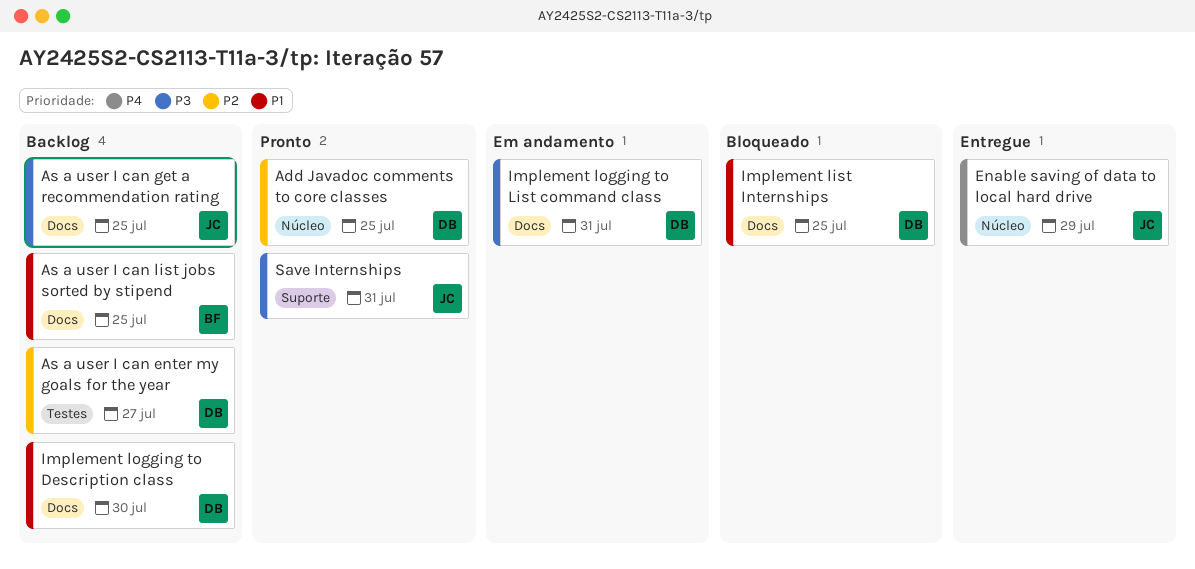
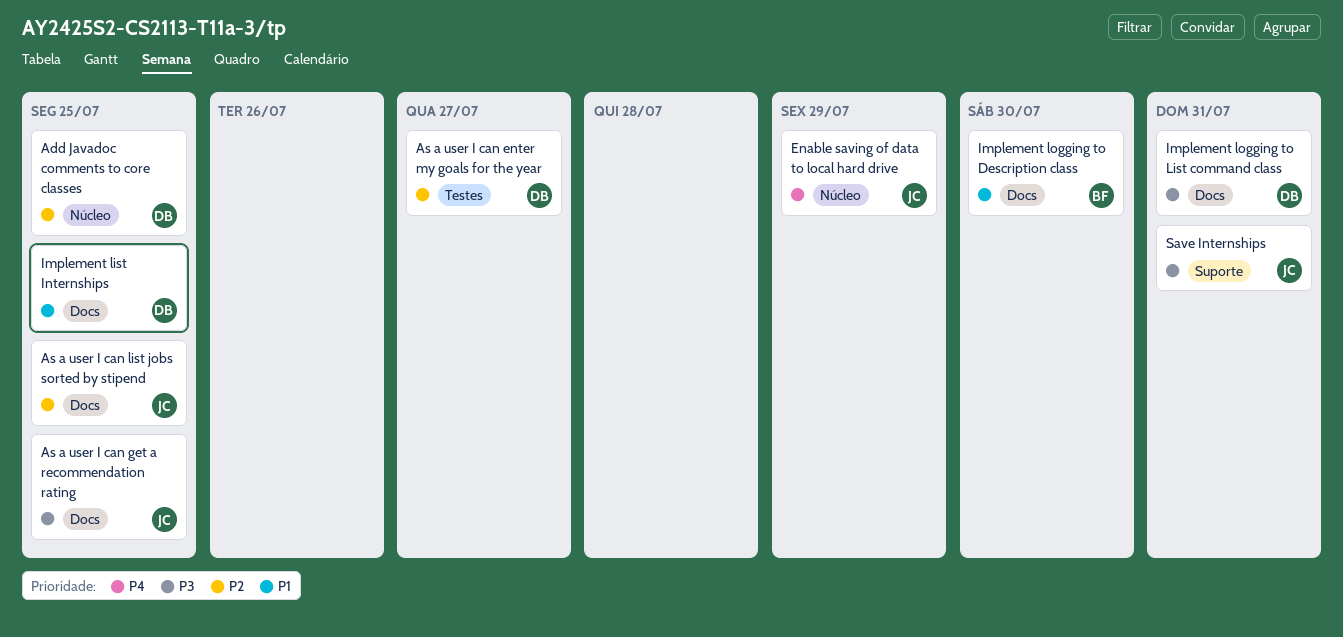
As a user I can list jobs sorted by stipend, owner: BF -> JC
As a user I can list jobs sorted by stipend, priority: P1 -> P2
Implement logging to Description class, owner: DB -> BF

